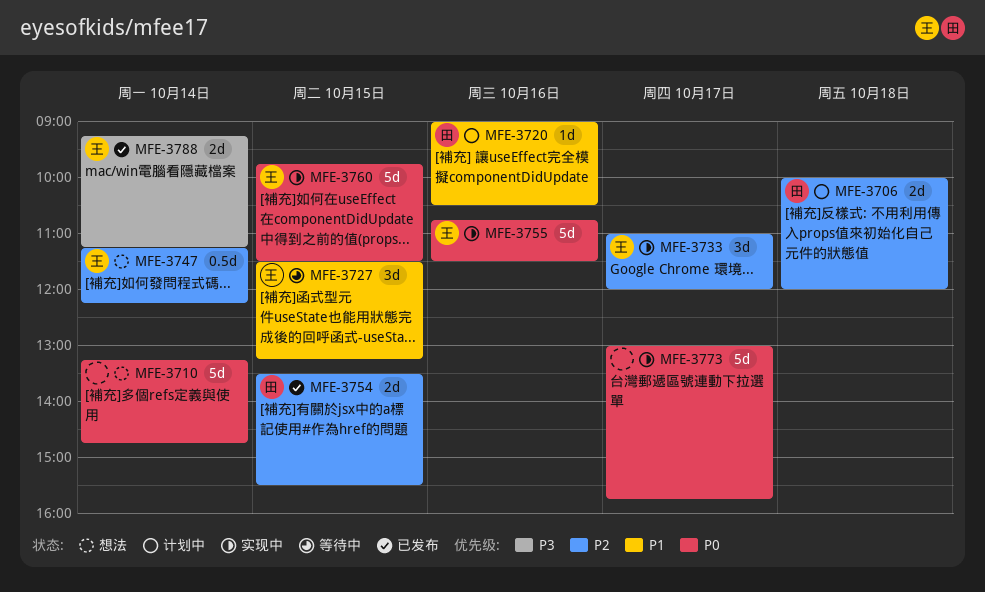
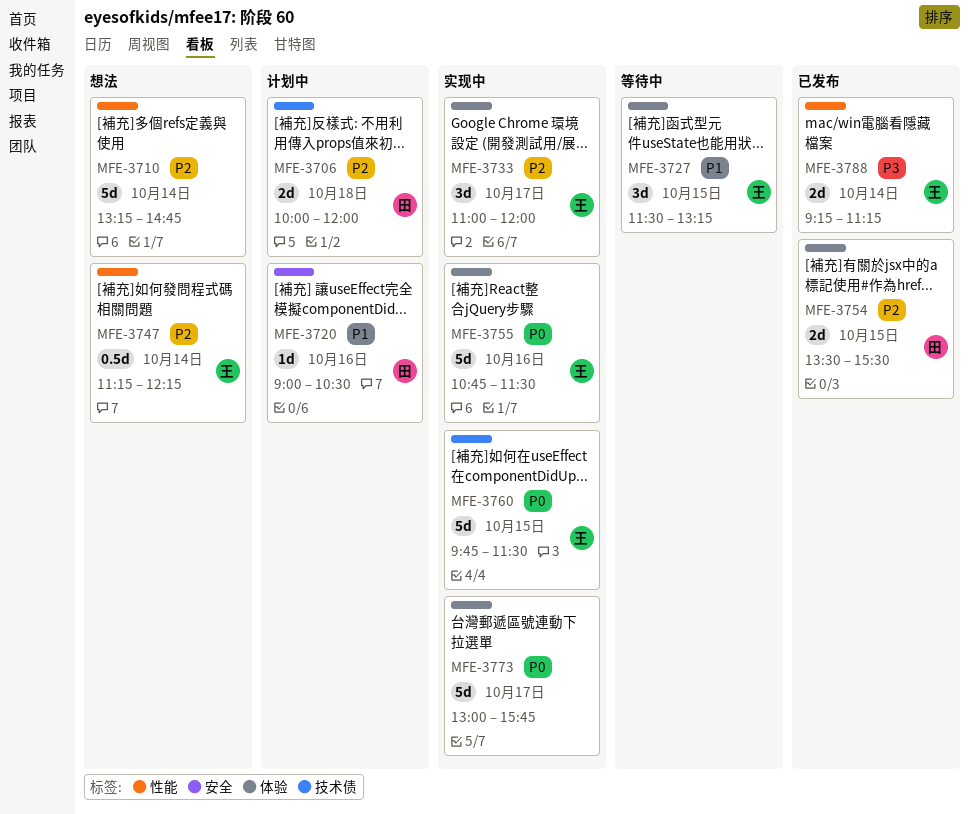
MFE-3710, priority: P0 -> P2

